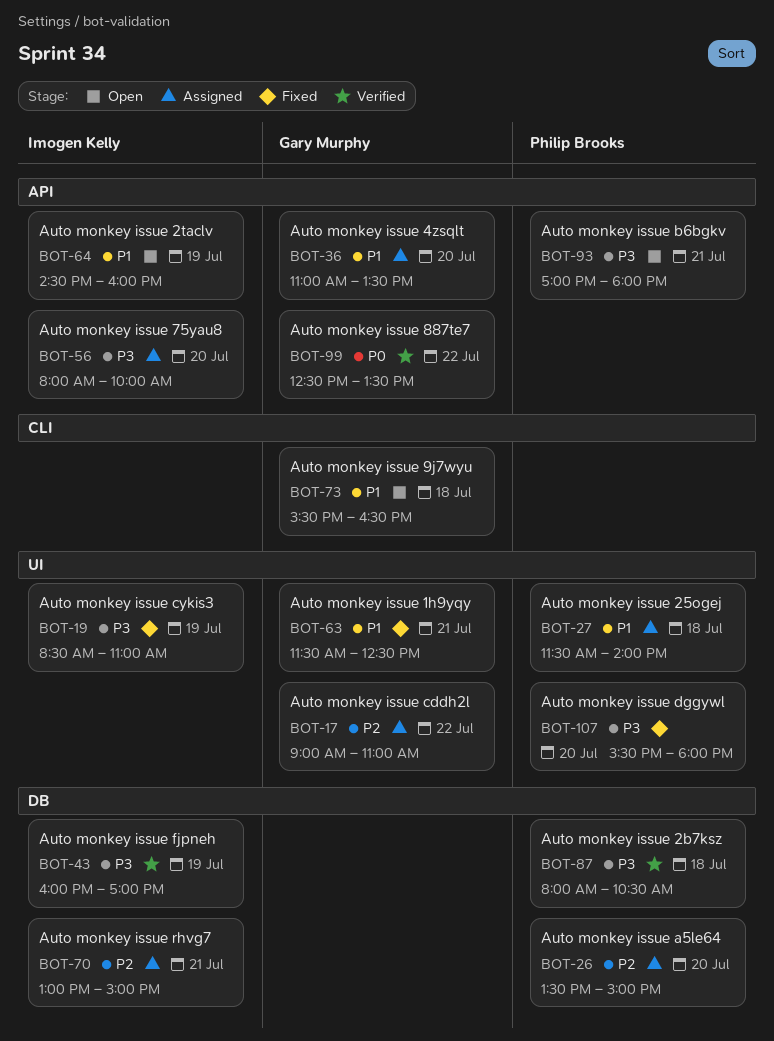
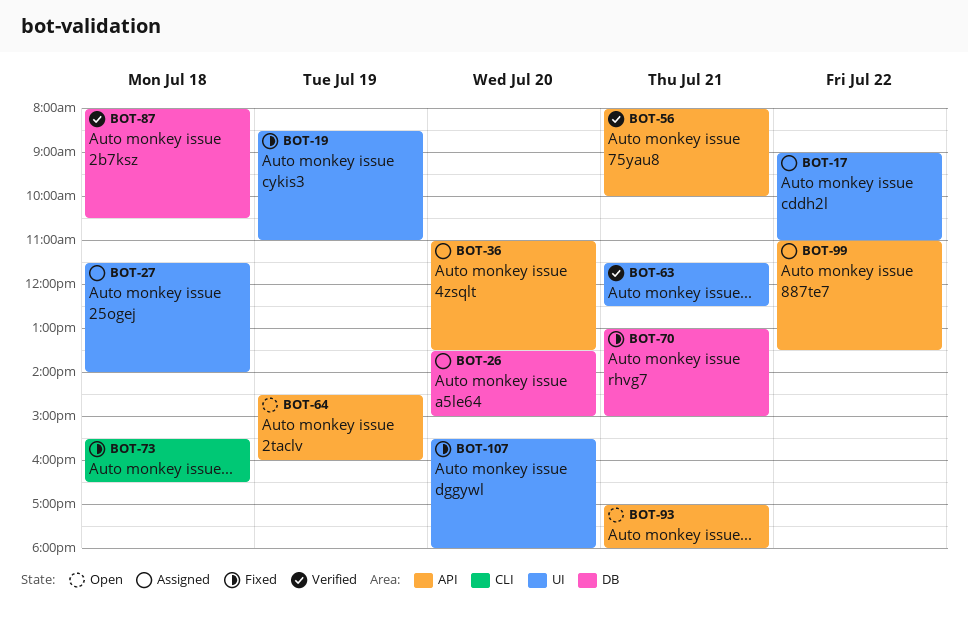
BOT-43: present -> none
BOT-56, status: Assigned -> Verified
BOT-56, day: Jul 20 -> Jul 21
BOT-63, status: Fixed -> Verified
BOT-70, status: Assigned -> Fixed
BOT-73, status: Open -> Fixed
BOT-99, status: Verified -> Assigned
BOT-99, begins: 12:30 -> 11:00

